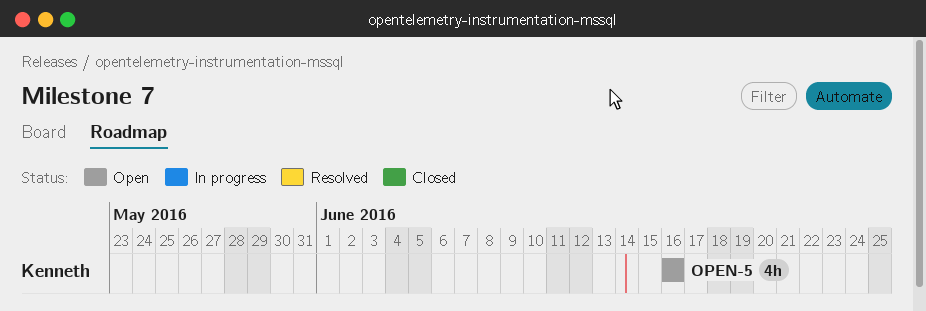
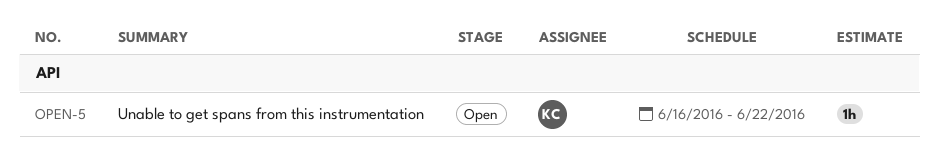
OPEN-5, estimate: 4h -> 1h
OPEN-5, due: Jun 16 -> Jun 22

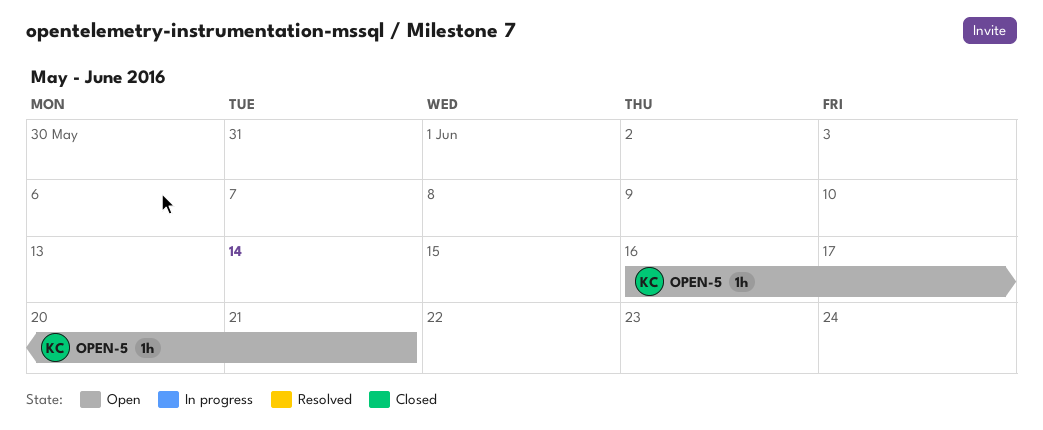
OPEN-5, due: Jun 22 -> Jun 21

